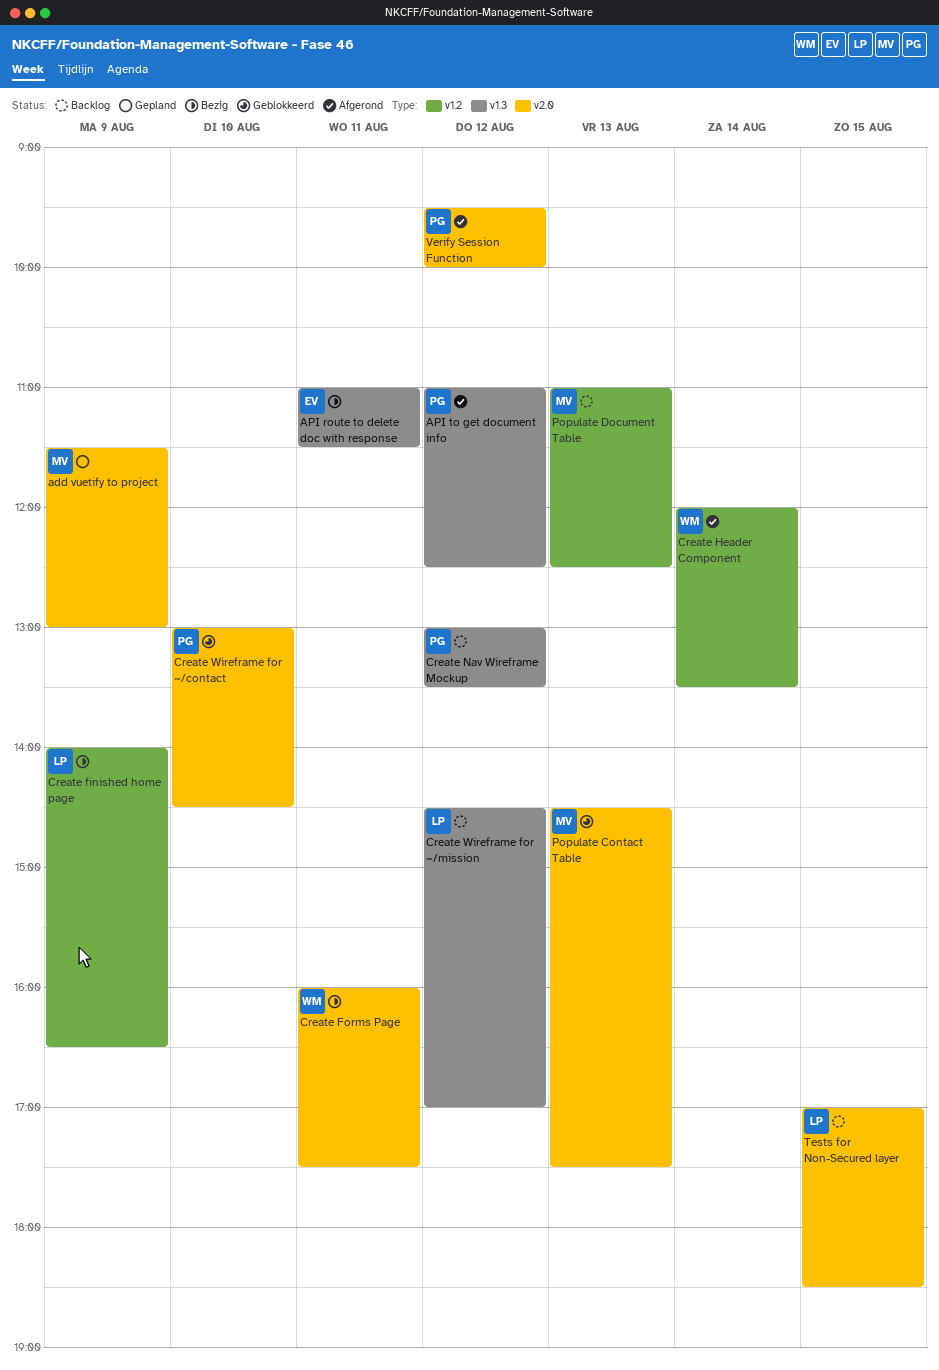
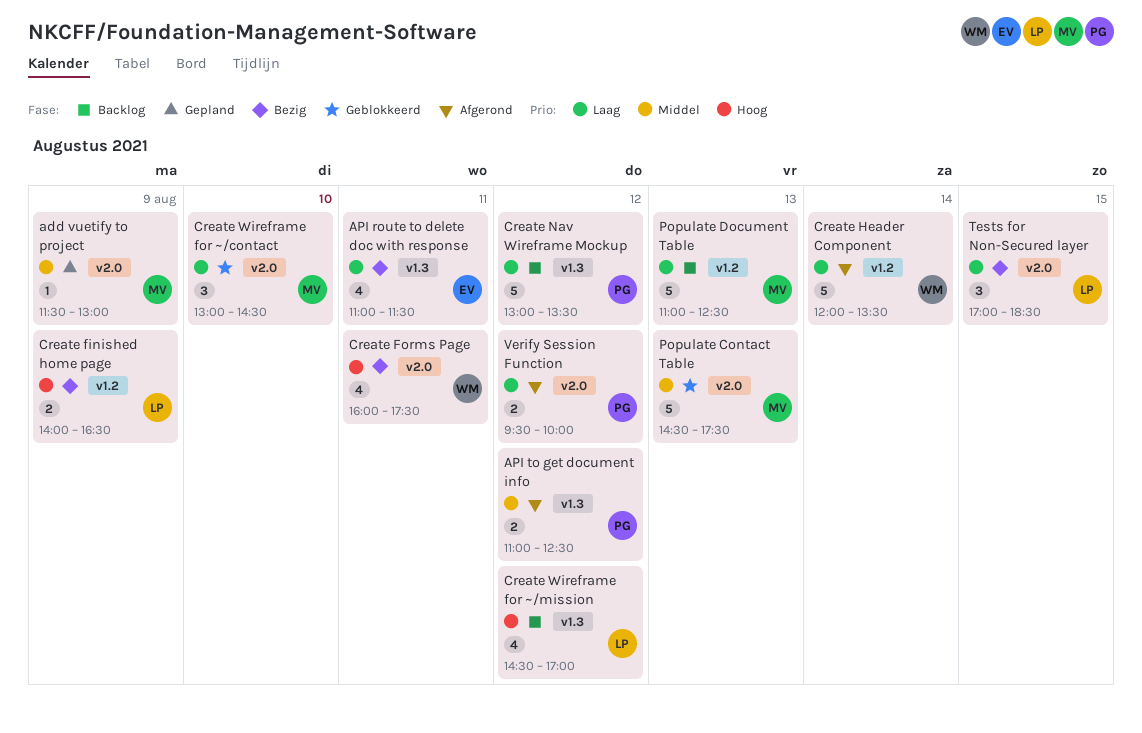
Create Wireframe for ~/contact, owner: PG -> MV
Tests for Non-Secured layer, status: Backlog -> Bezig

